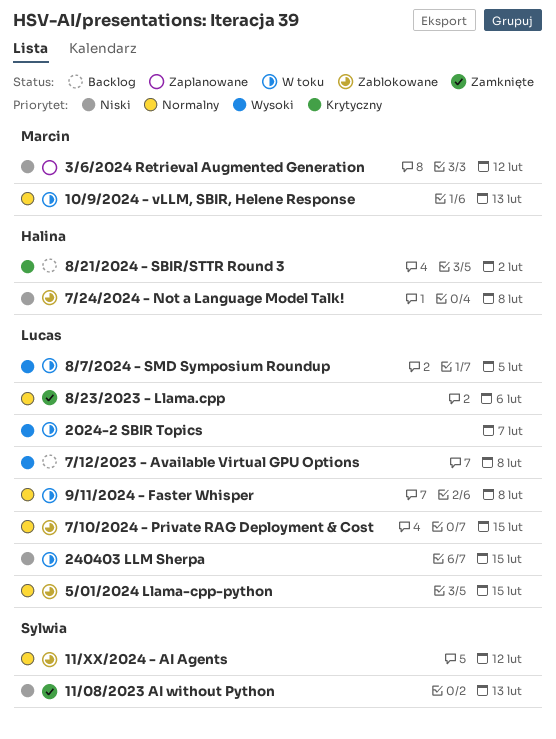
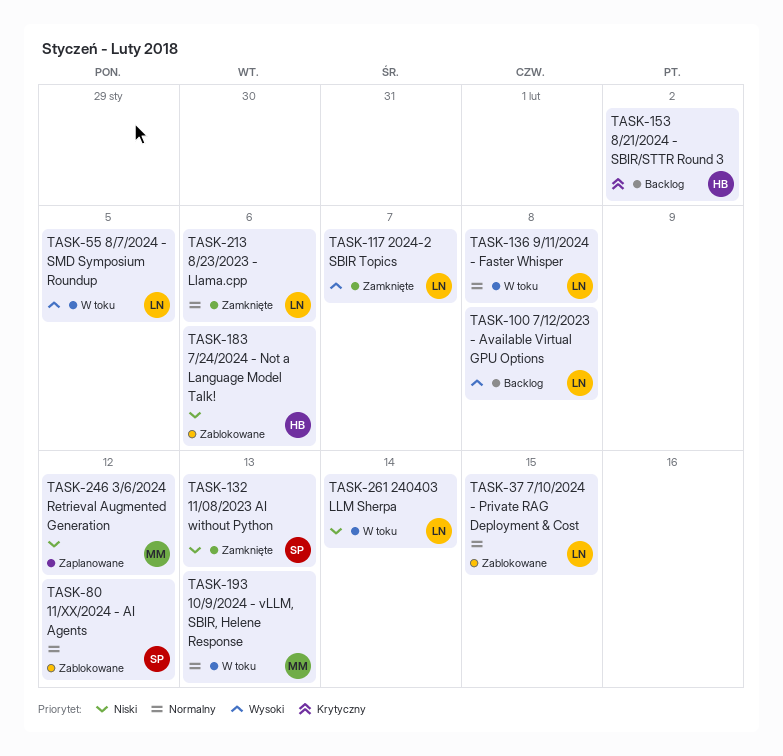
2024-2 SBIR Topics, status: W toku -> Zamknięte
240403 LLM Sherpa, due: Feb 15 -> Feb 14
5/01/2024 Llama-cpp-python: present -> none
7/24/2024 - Not a Language Model Talk!, due: Feb 8 -> Feb 6

